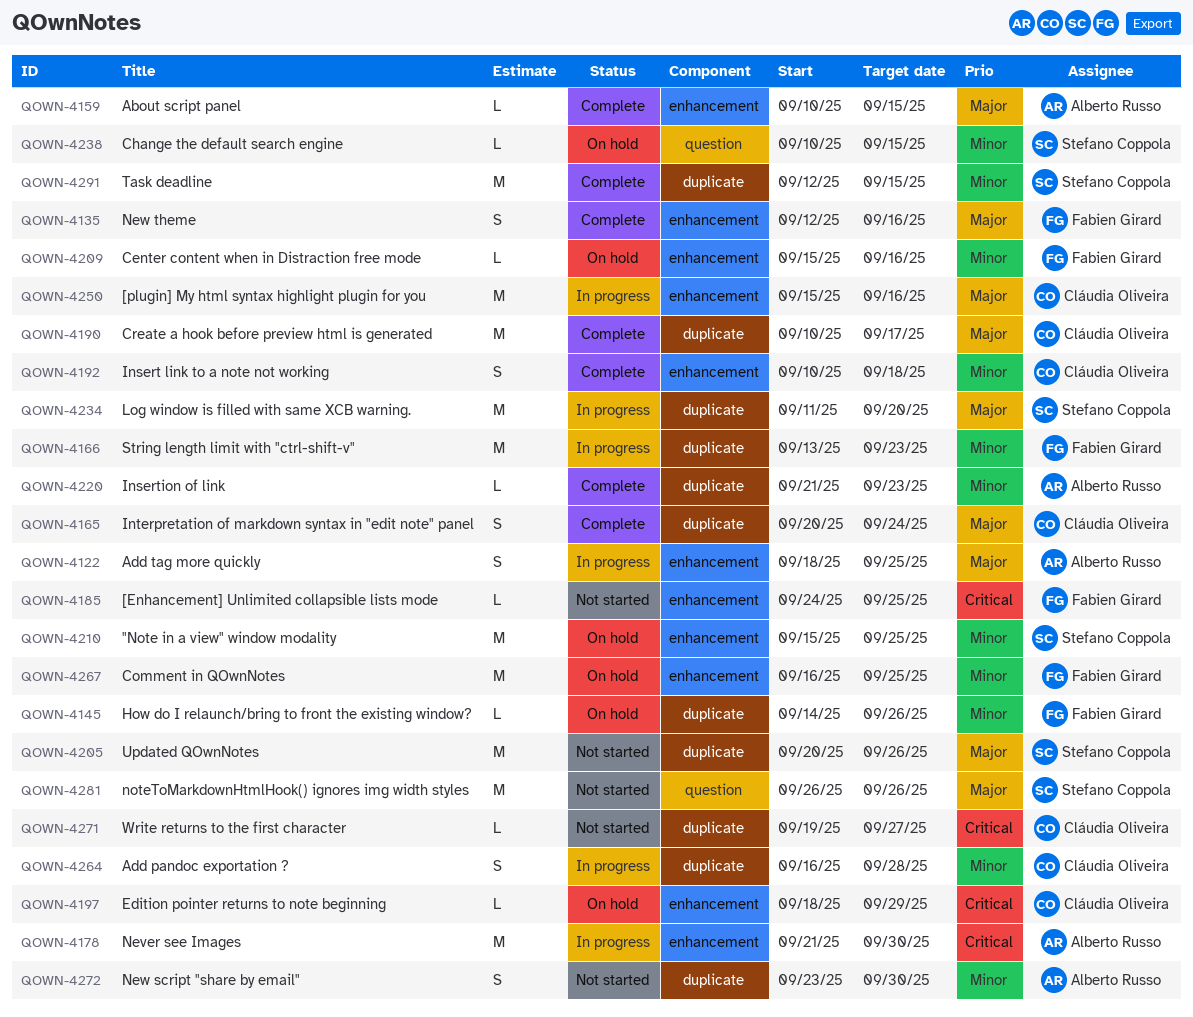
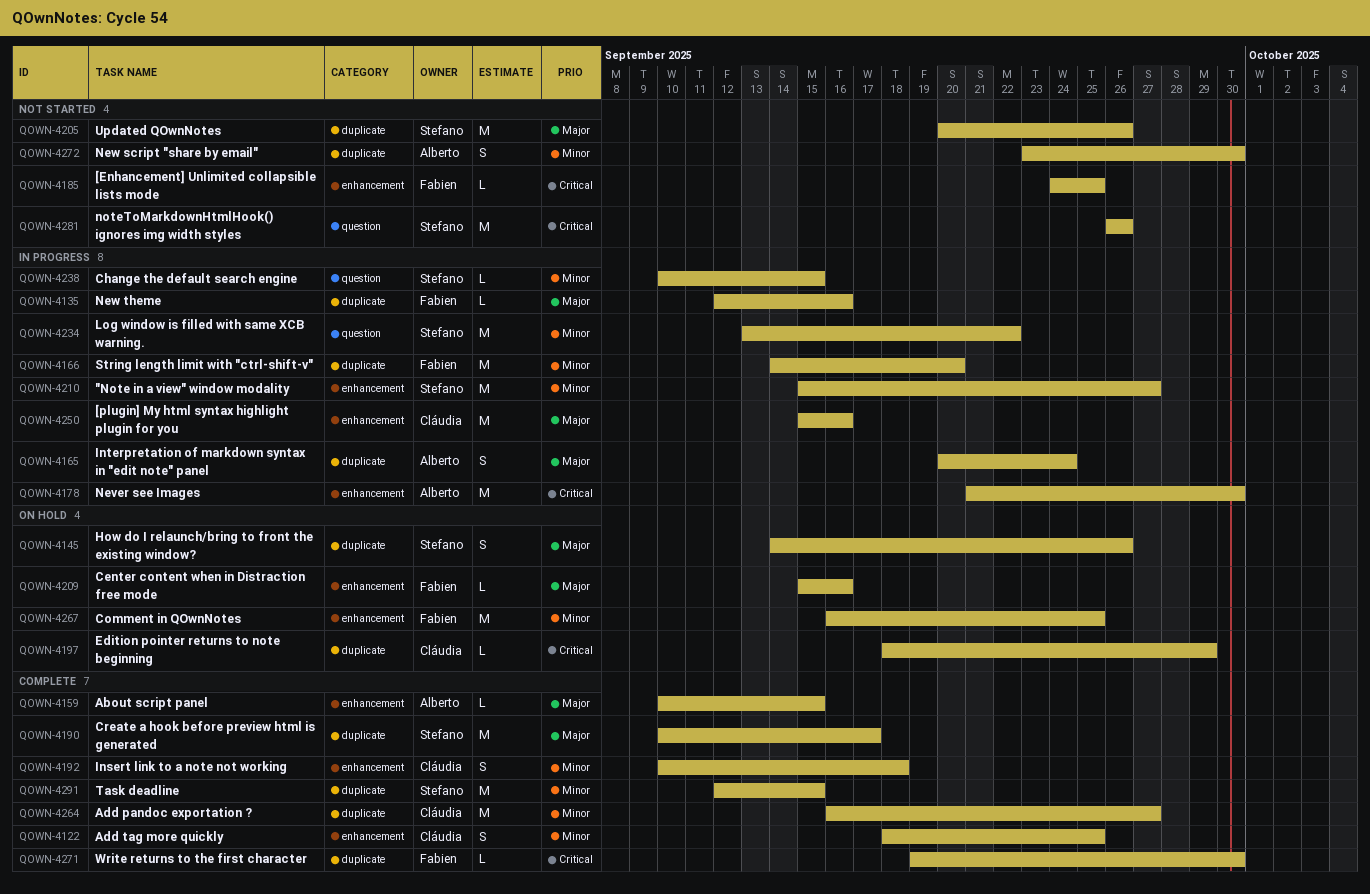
QOWN-4122, status: In progress -> Complete
QOWN-4122, owner: Alberto Russo -> Cláudia Oliveira
QOWN-4122, priority: Major -> Minor
QOWN-4135, status: Complete -> In progress
QOWN-4135, label: enhancement -> duplicate
QOWN-4135, estimate: S -> L
QOWN-4145, owner: Fabien Girard -> Stefano Coppola
QOWN-4145, priority: Minor -> Major
QOWN-4145, estimate: L -> S
QOWN-4165, status: Complete -> In progress
QOWN-4165, owner: Cláudia Oliveira -> Alberto Russo
QOWN-4166, start: Sep 13 -> Sep 14
QOWN-4166, due: Sep 23 -> Sep 20
QOWN-4190, owner: Cláudia Oliveira -> Stefano Coppola
QOWN-4197, label: enhancement -> duplicate
QOWN-4209, priority: Minor -> Major
QOWN-4210, status: On hold -> In progress
QOWN-4210, due: Sep 25 -> Sep 27
QOWN-4220: present -> none
QOWN-4234, priority: Major -> Minor
QOWN-4234, label: duplicate -> question
QOWN-4234, start: Sep 11 -> Sep 13
QOWN-4234, due: Sep 20 -> Sep 22
QOWN-4238, status: On hold -> In progress
QOWN-4264, status: In progress -> Complete
QOWN-4264, estimate: S -> M
QOWN-4264, due: Sep 28 -> Sep 27
QOWN-4271, status: Not started -> Complete
QOWN-4271, owner: Cláudia Oliveira -> Fabien Girard
QOWN-4271, due: Sep 27 -> Sep 30
QOWN-4281, priority: Major -> Critical

